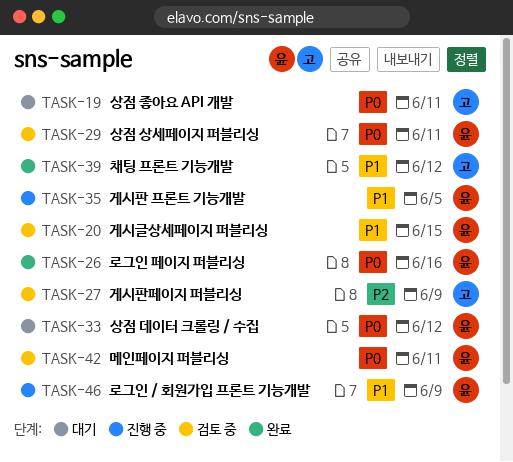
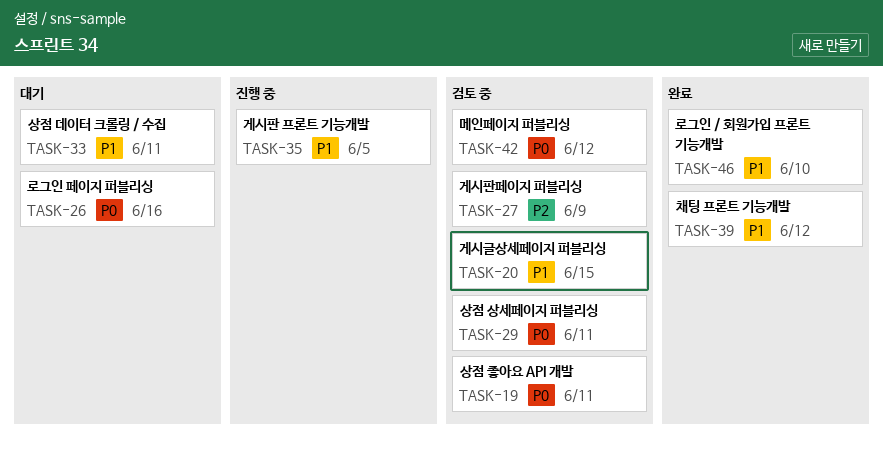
TASK-19, status: 대기 -> 검토 중
TASK-26, status: 완료 -> 대기
TASK-33, priority: P0 -> P1
TASK-33, due: Jun 12 -> Jun 11
TASK-42, due: Jun 11 -> Jun 12
TASK-46, status: 진행 중 -> 완료
TASK-46, due: Jun 9 -> Jun 10

